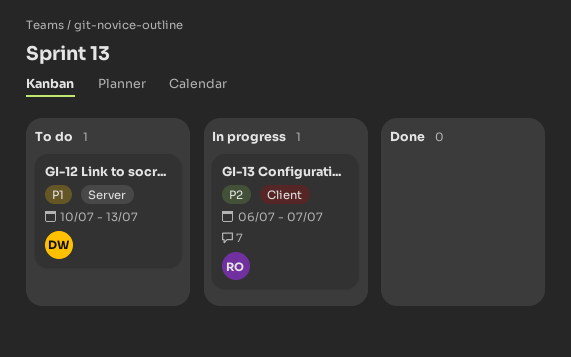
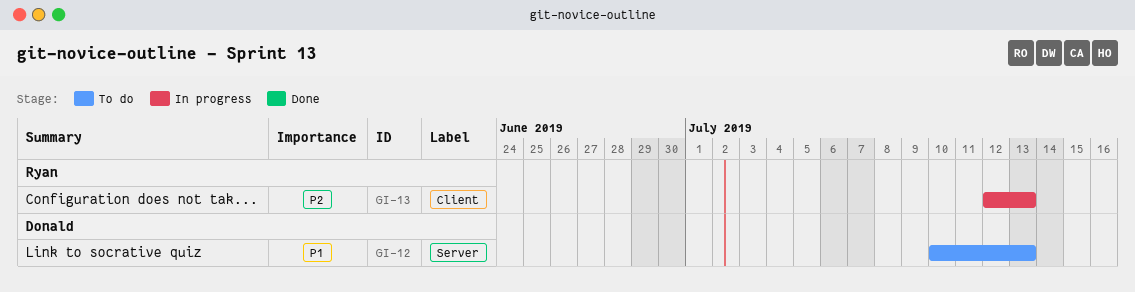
GI-13, start: Jul 6 -> Jul 12
GI-13, due: Jul 7 -> Jul 13

